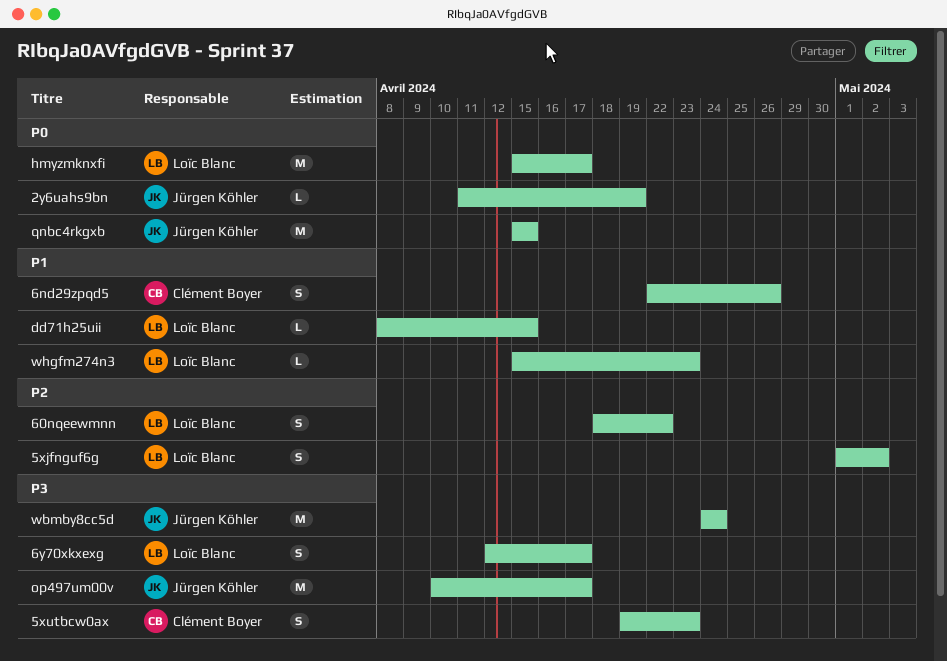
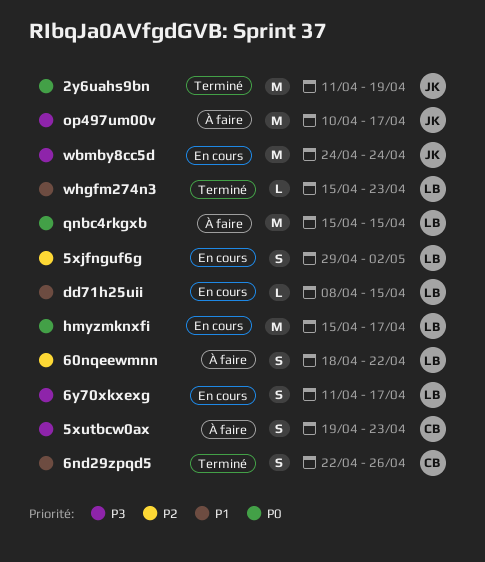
2y6uahs9bn, estimate: L -> M
5xjfnguf6g, start: May 1 -> Apr 29
6y70xkxexg, start: Apr 12 -> Apr 11
qnbc4rkgxb, owner: Jürgen Köhler -> Loïc Blanc

